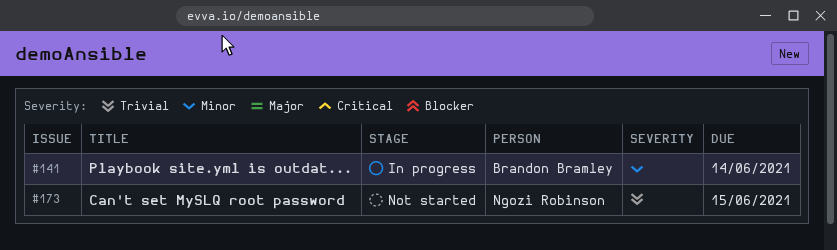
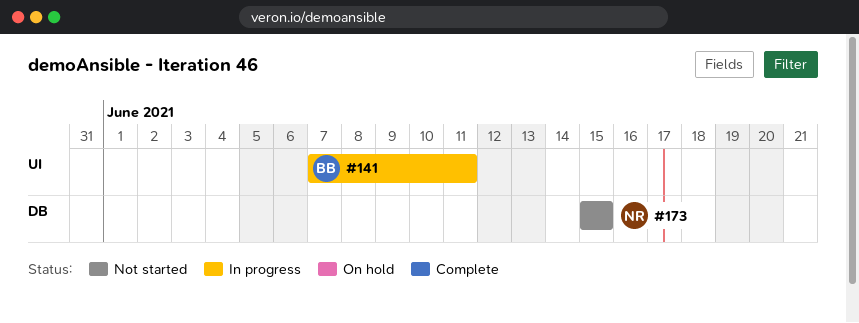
#141, due: Jun 14 -> Jun 11

